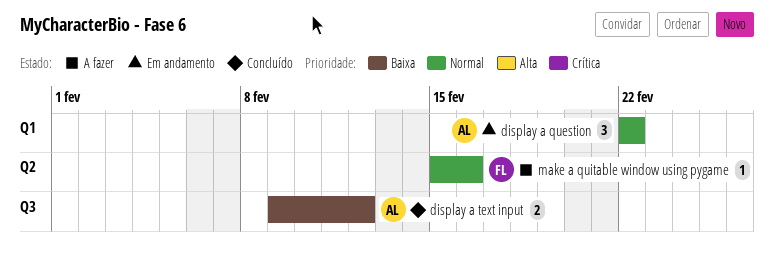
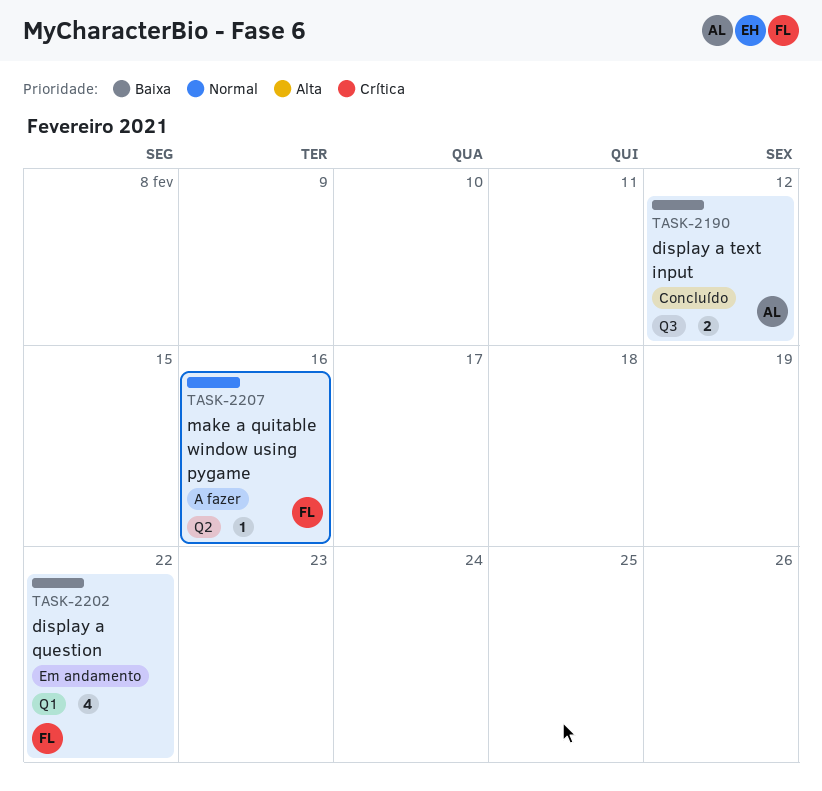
display a question, owner: AL -> FL
display a question, priority: Normal -> Baixa
display a question, estimate: 3 -> 4

